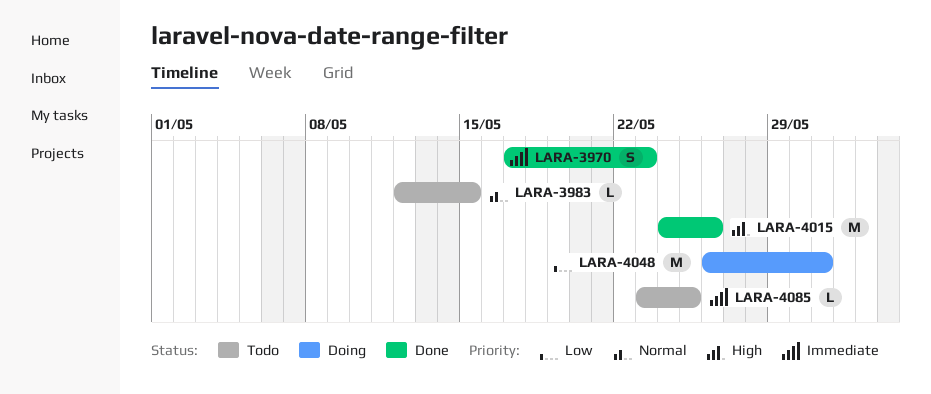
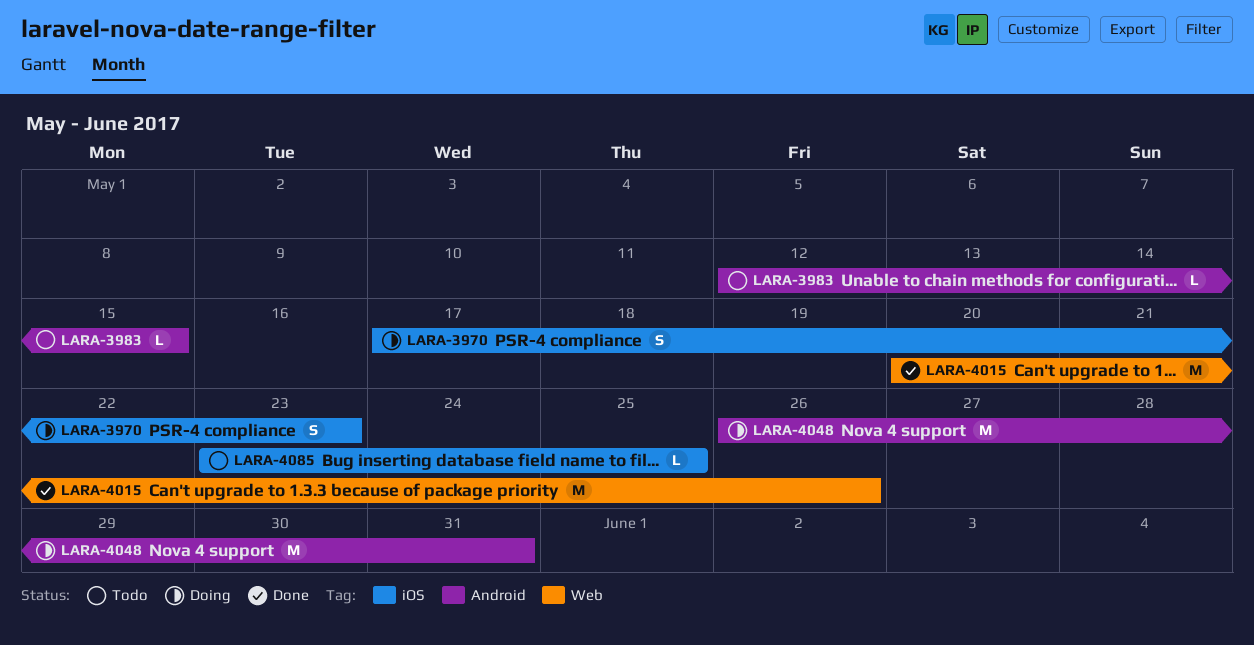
LARA-3970, status: Done -> Doing
LARA-4015, start: May 24 -> May 20

